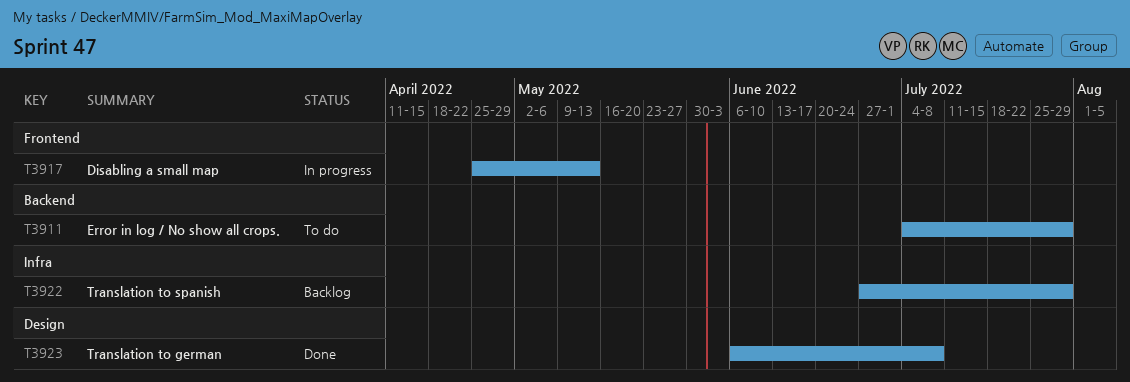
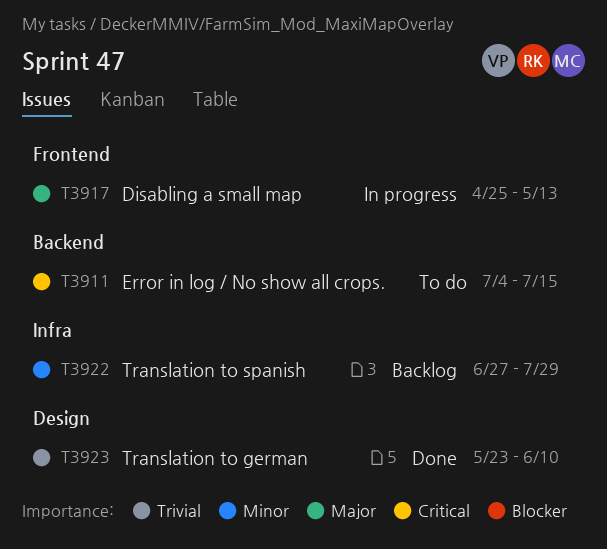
T3911, due: Jul 29 -> Jul 15
T3923, start: Jun 6 -> May 23
T3923, due: Jul 8 -> Jun 10

